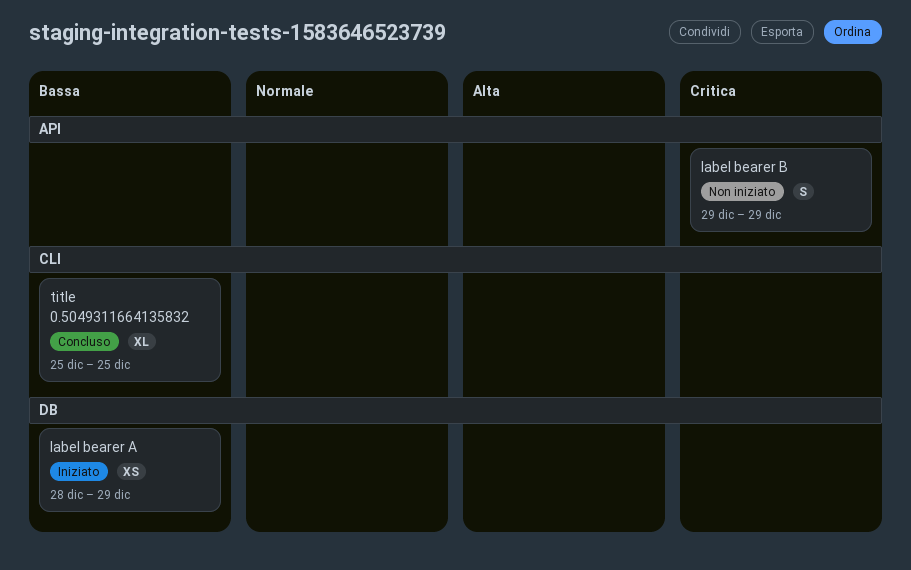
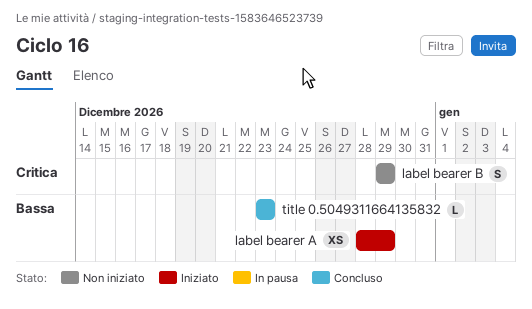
title 0.5049311664135832, estimate: XL -> L
title 0.5049311664135832, start: Dec 25 -> Dec 23
title 0.5049311664135832, due: Dec 25 -> Dec 23

